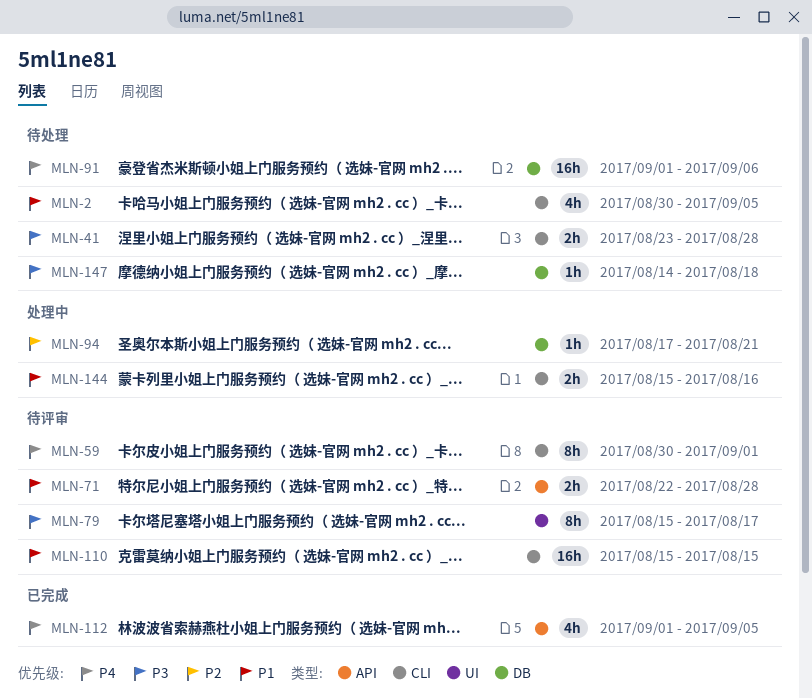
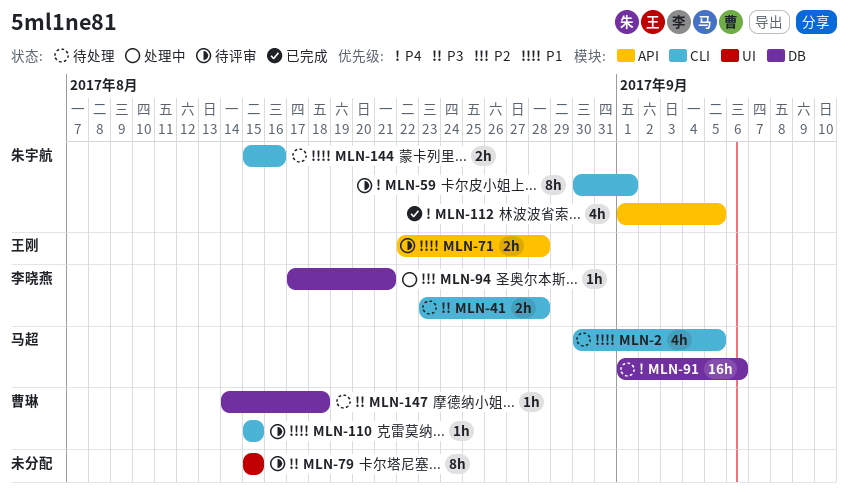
MLN-79, due: Aug 17 -> Aug 15
MLN-110, estimate: 16h -> 1h
MLN-144, status: 处理中 -> 待处理

